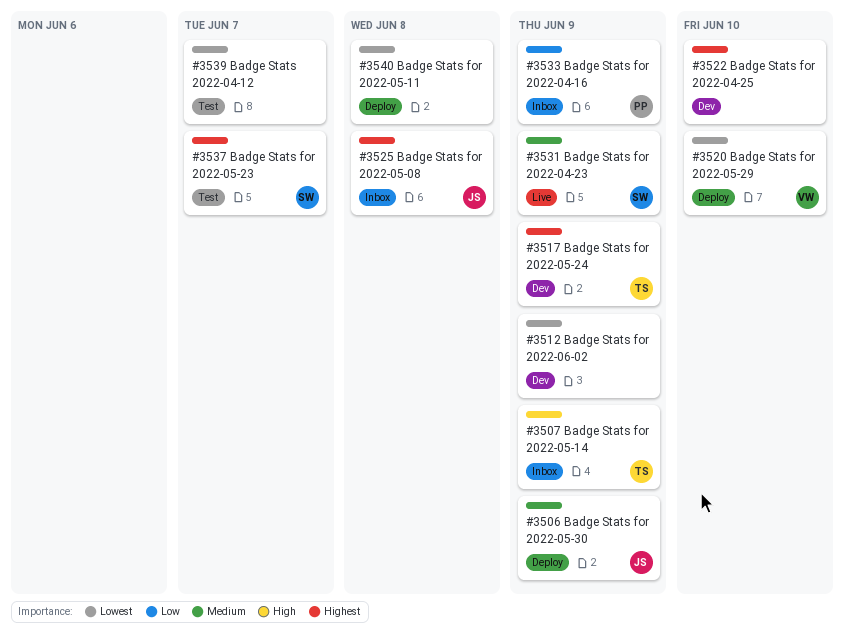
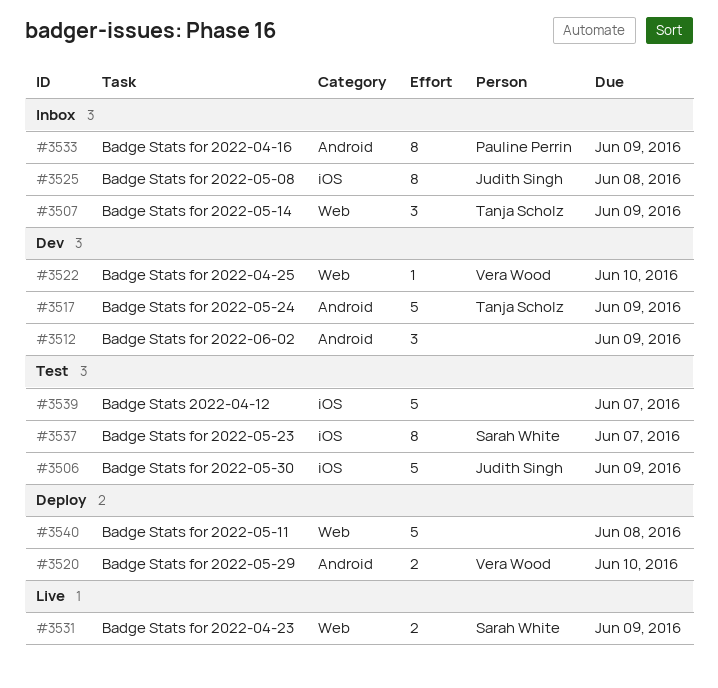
#3506, status: Deploy -> Test
#3522, owner: none -> Vera Wood

